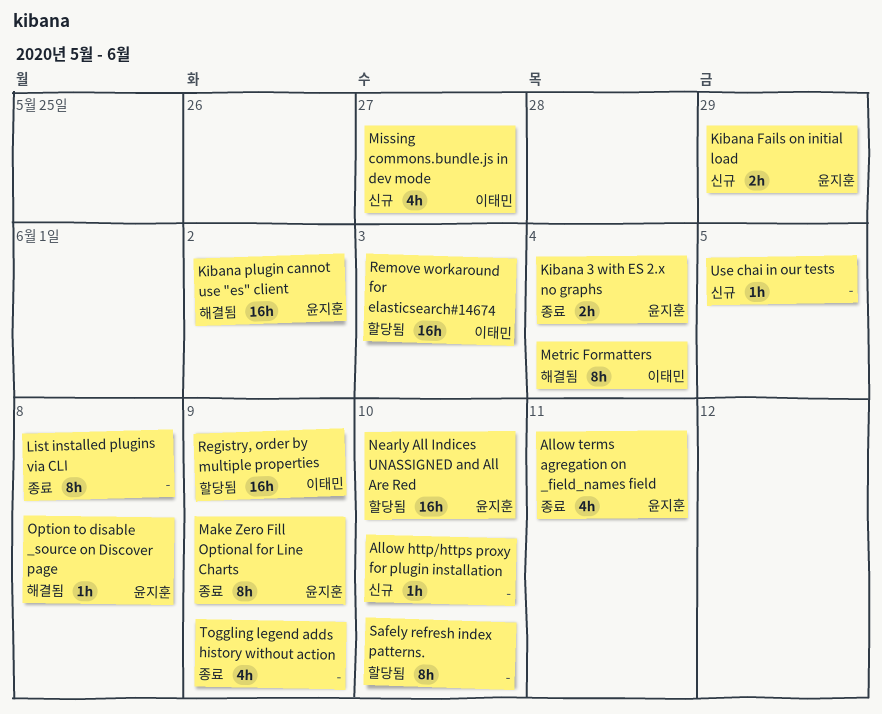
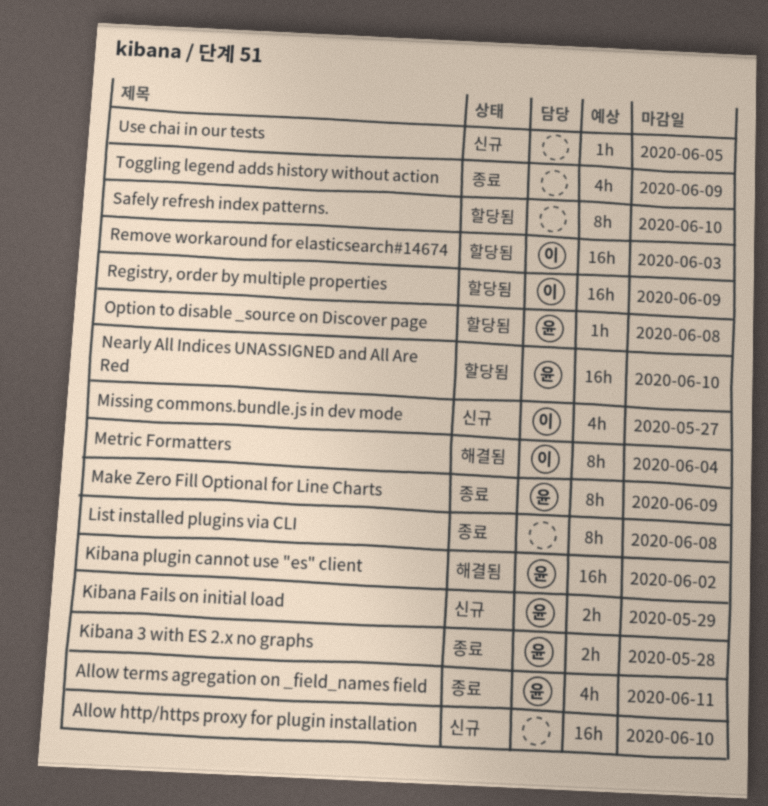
Allow http/https proxy for plugin installation, estimate: 1h -> 16h
Kibana 3 with ES 2.x no graphs, due: Jun 4 -> May 28
Option to disable _source on Discover page, status: 해결됨 -> 할당됨

